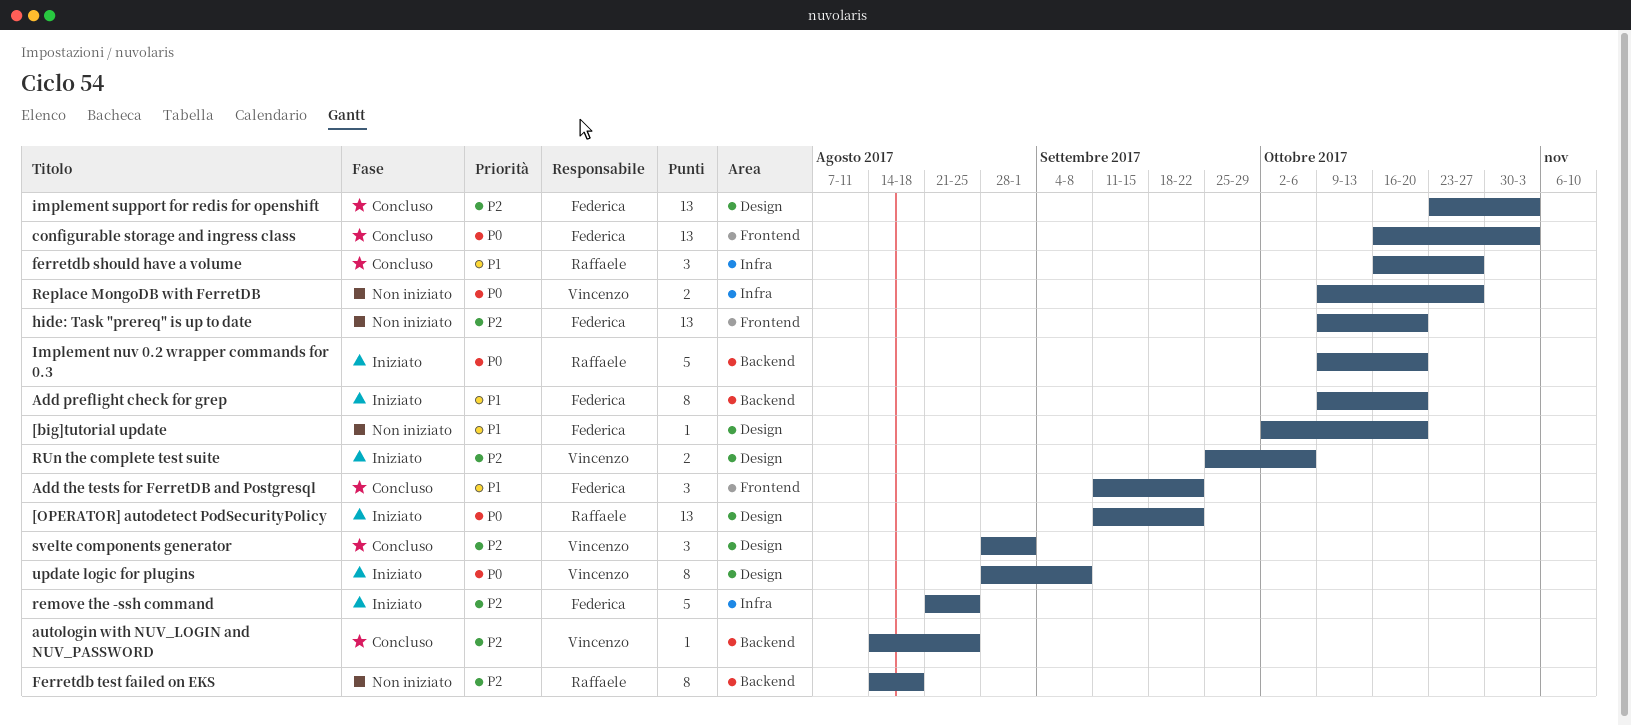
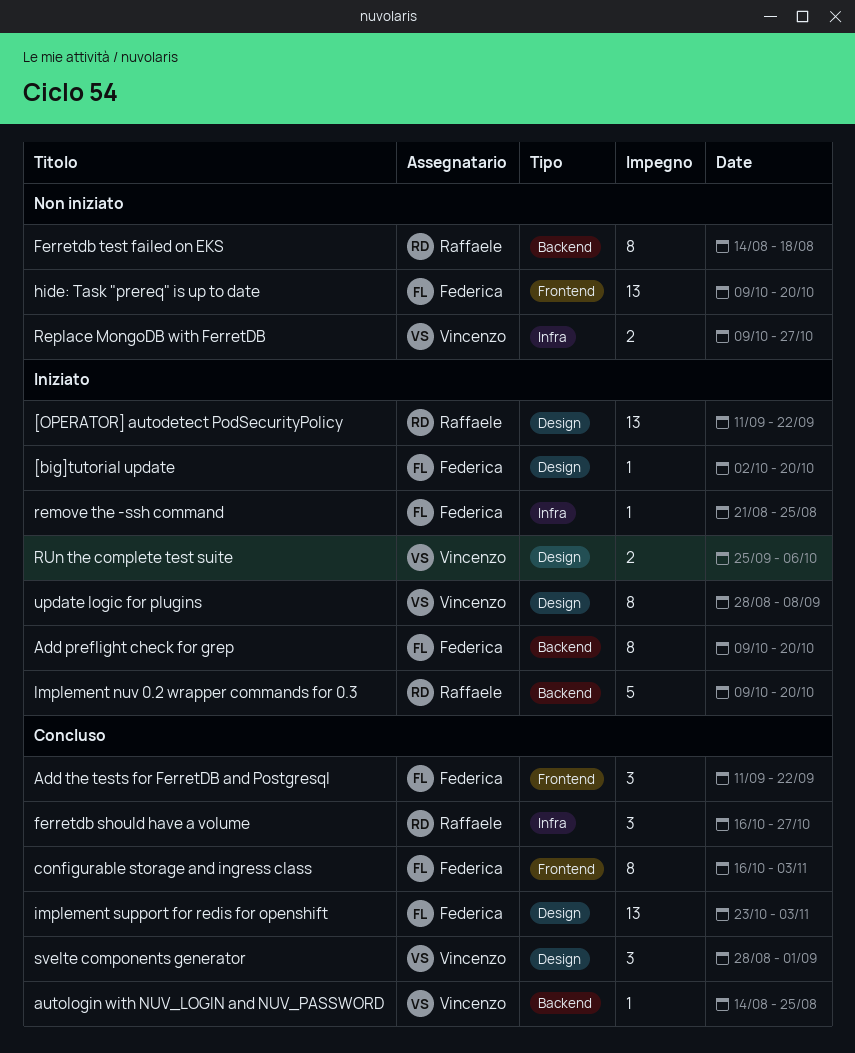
[big]tutorial update, status: Non iniziato -> Iniziato
configurable storage and ingress class, estimate: 13 -> 8
remove the -ssh command, estimate: 5 -> 1

